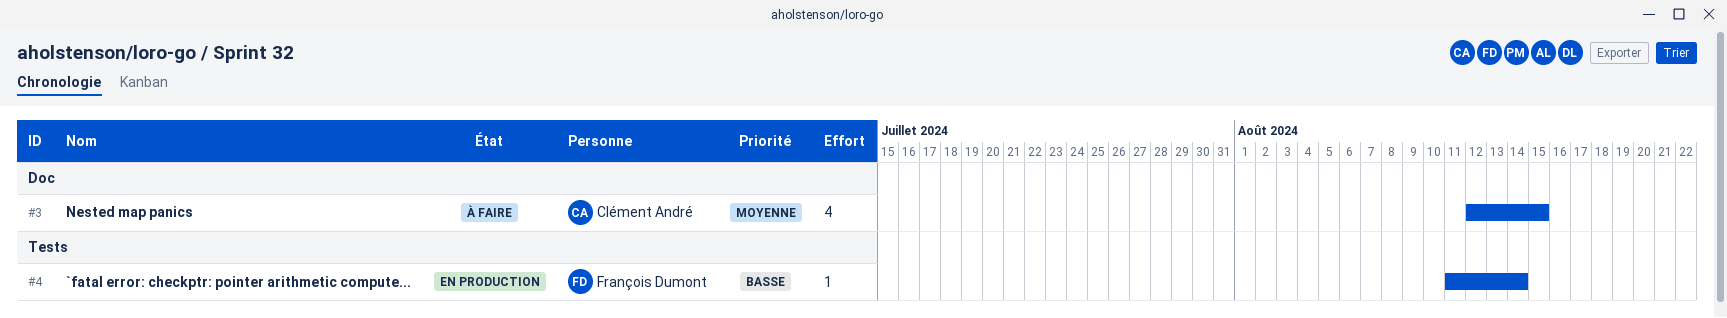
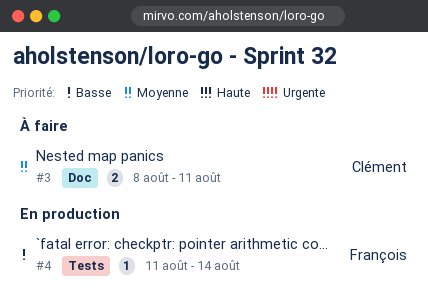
#3, estimate: 4 -> 2
#3, start: Aug 12 -> Aug 8
#3, due: Aug 15 -> Aug 11

